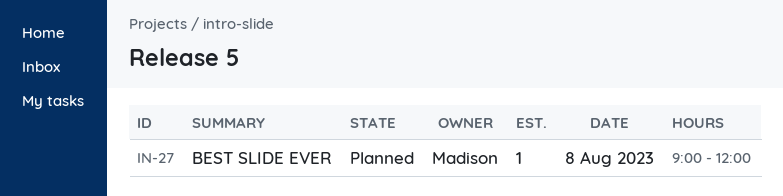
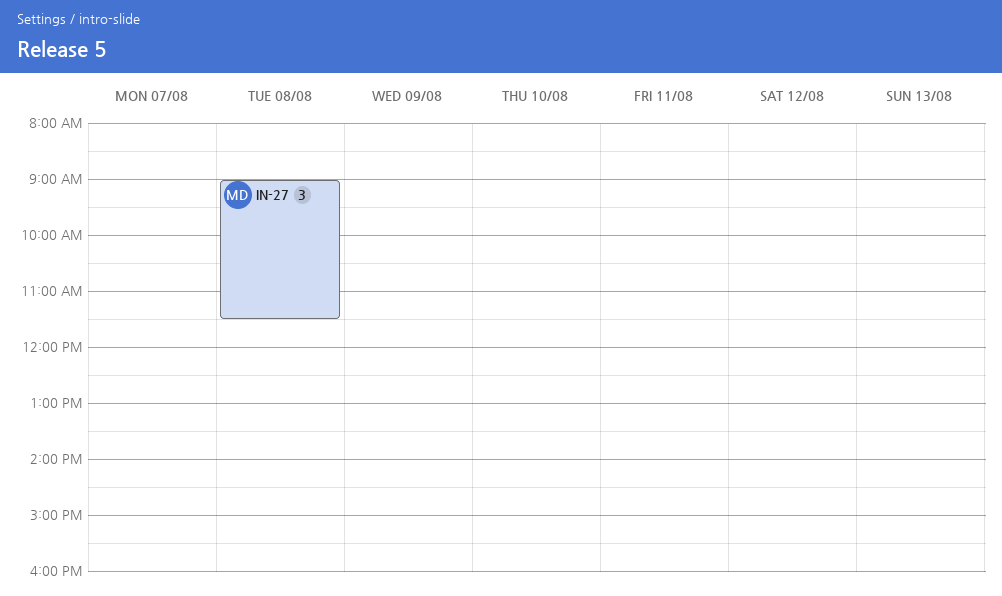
IN-27, estimate: 1 -> 3
IN-27, ends: 12:00 -> 11:30

